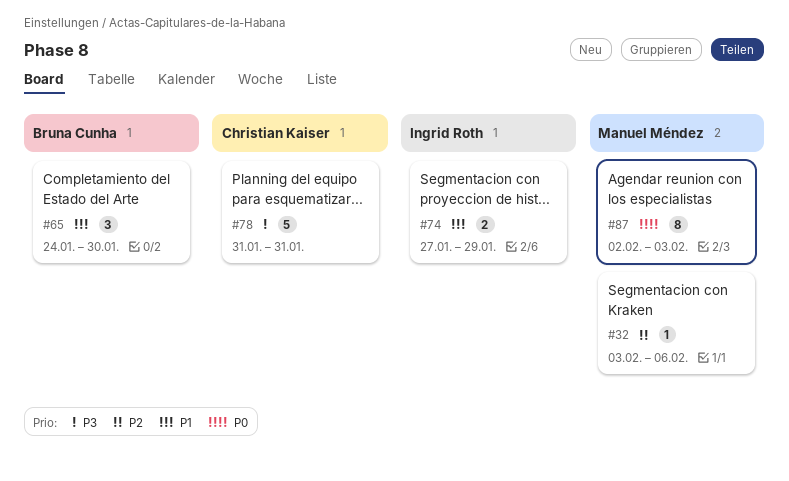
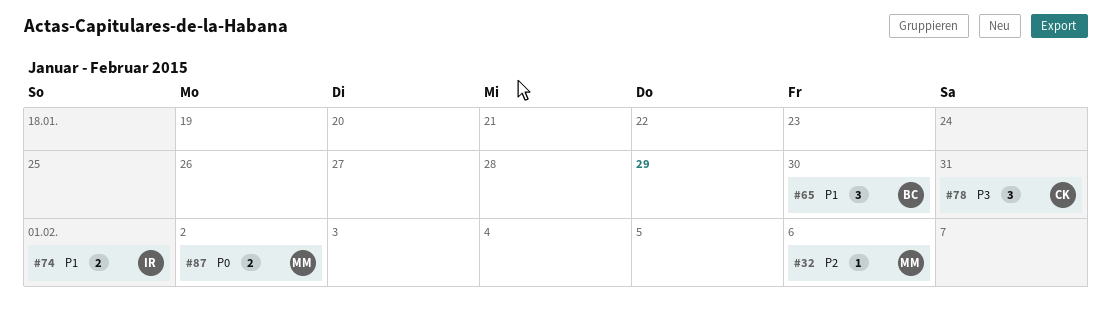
#74, due: Jan 29 -> Feb 1
#78, estimate: 5 -> 3
#87, estimate: 8 -> 2
#87, due: Feb 3 -> Feb 2

